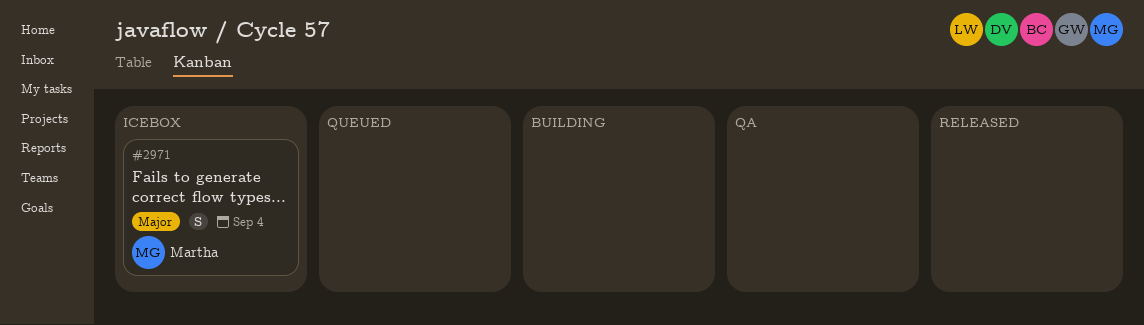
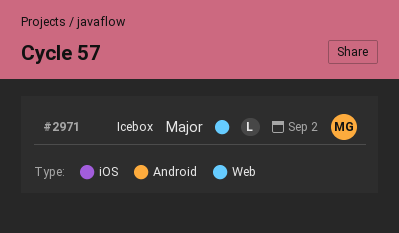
#2971, estimate: S -> L
#2971, due: Sep 4 -> Sep 2

